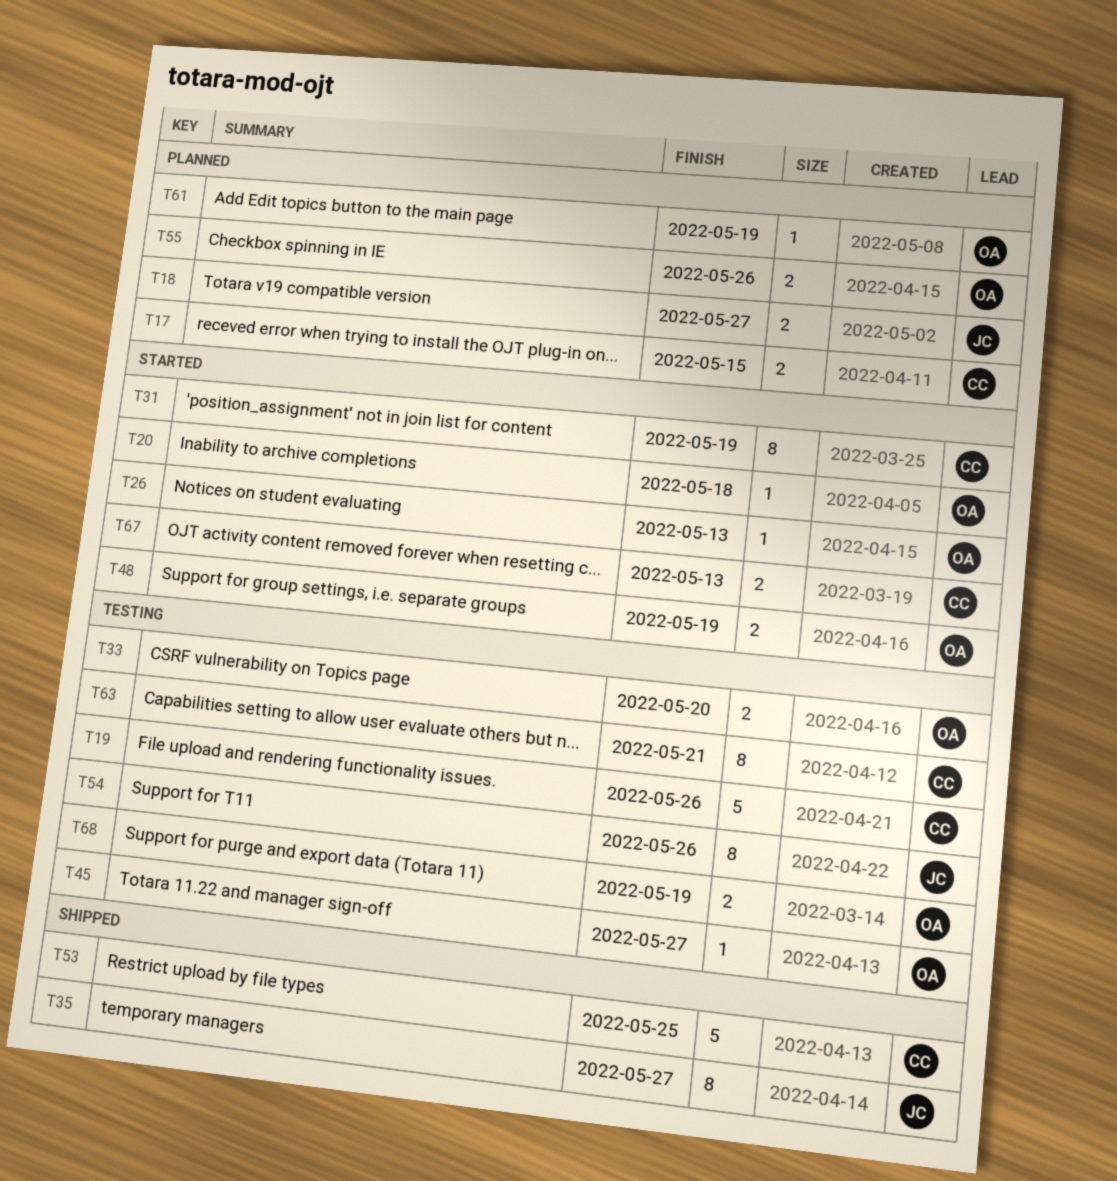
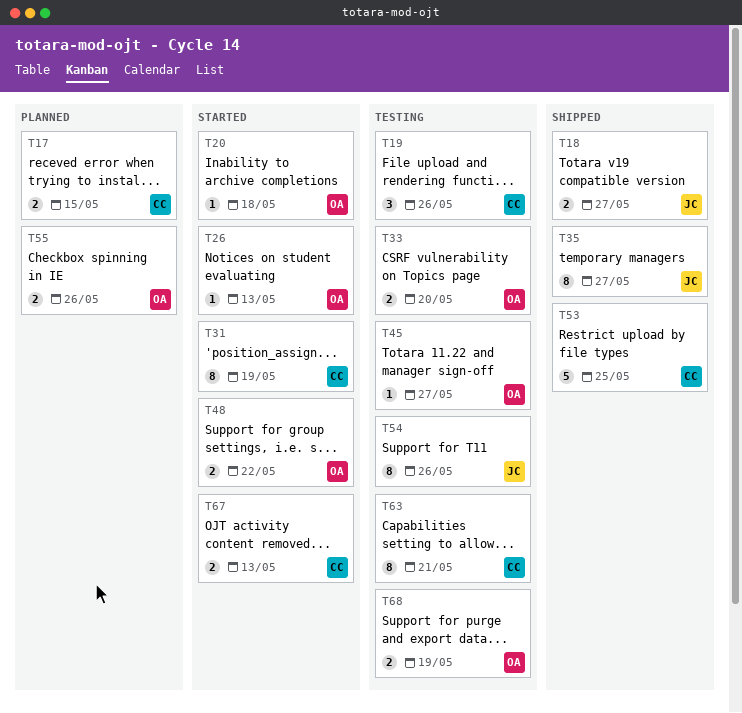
T18, status: Planned -> Shipped
T19, estimate: 5 -> 3
T48, due: May 19 -> May 22
T61: present -> none

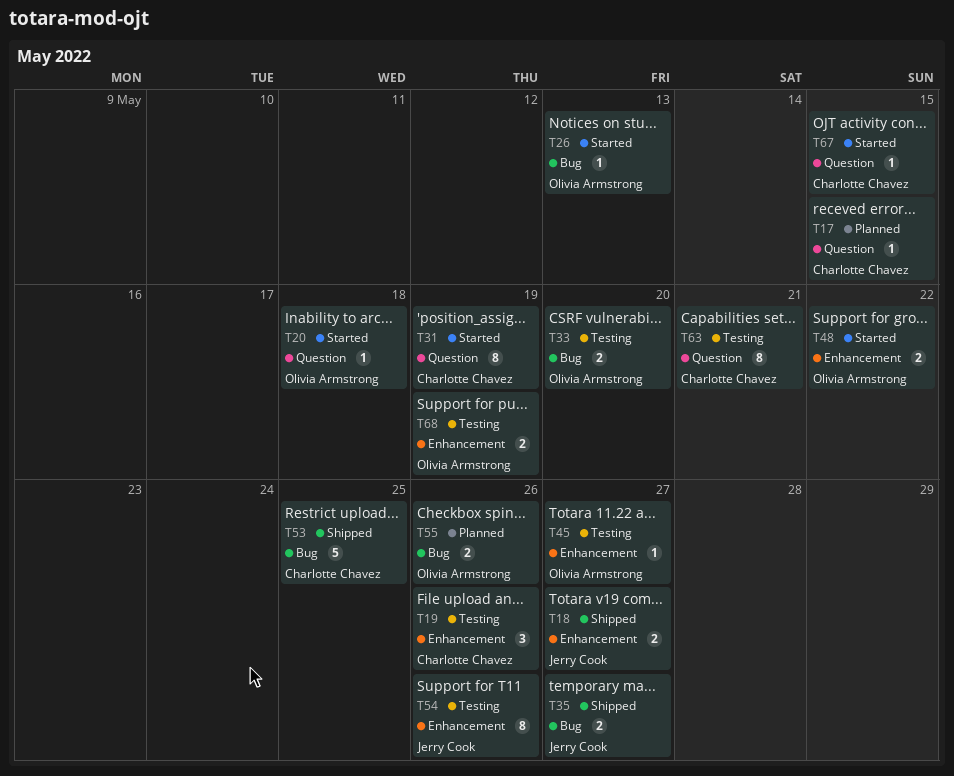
T17, estimate: 2 -> 1
T35, estimate: 8 -> 2
T67, estimate: 2 -> 1
T67, due: May 13 -> May 15

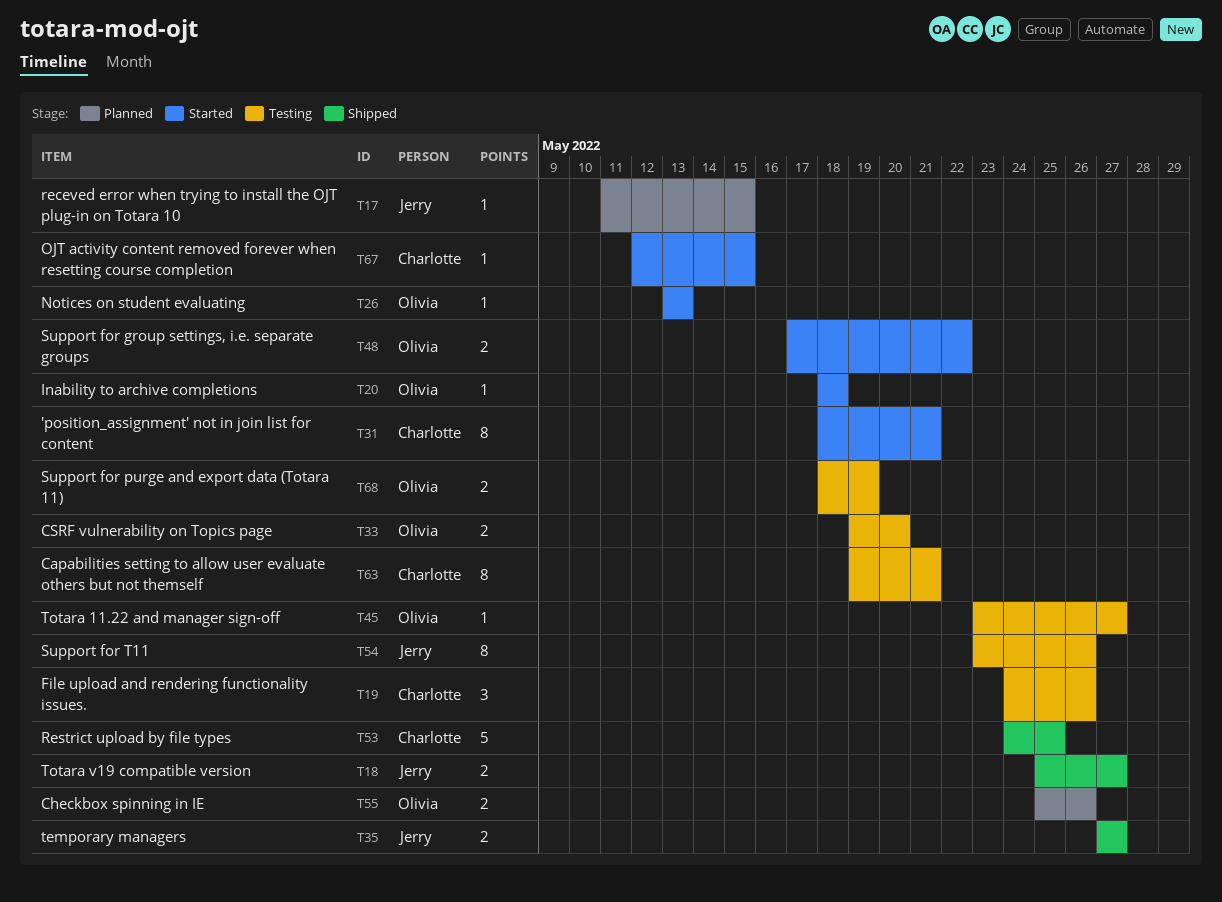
T17, owner: Charlotte Chavez -> Jerry Cook
T31, due: May 19 -> May 21

